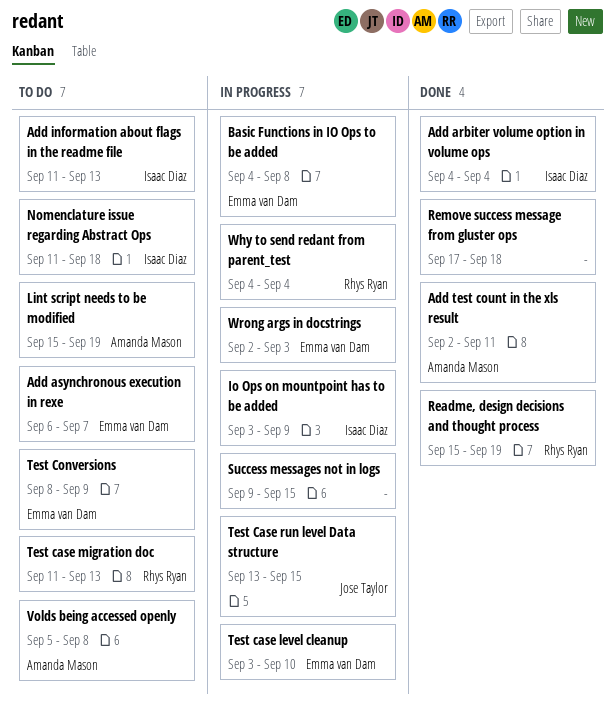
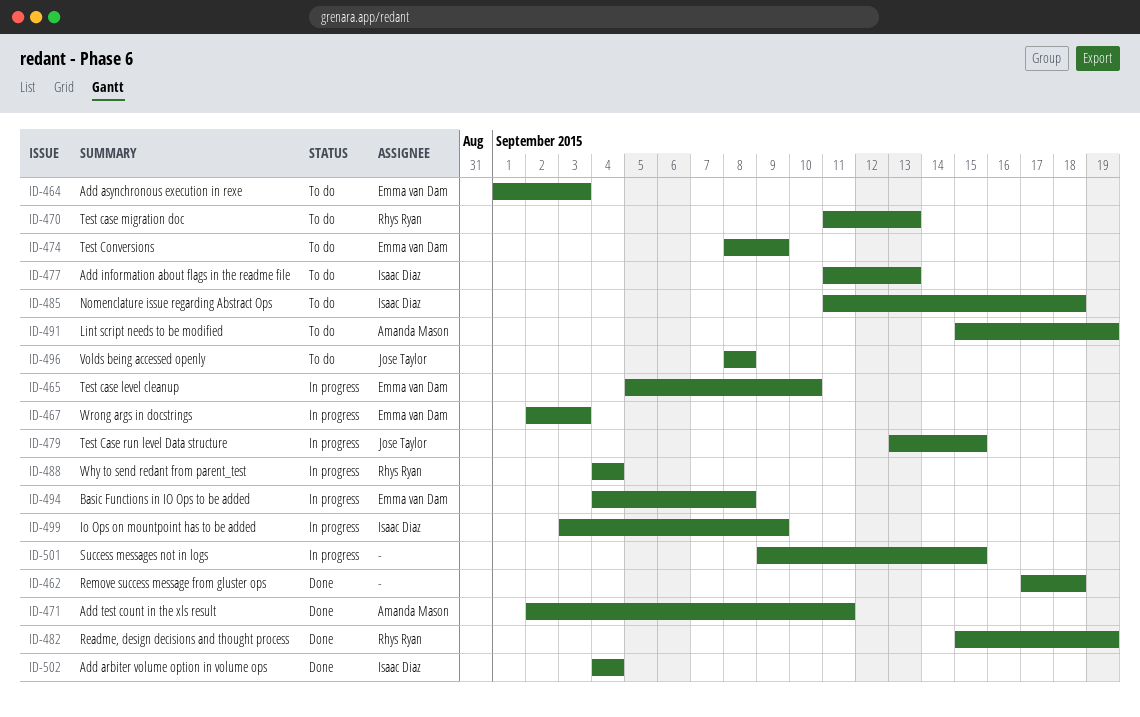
Add asynchronous execution in rexe, start: Sep 6 -> Sep 1
Add asynchronous execution in rexe, due: Sep 7 -> Sep 3
Test case level cleanup, start: Sep 3 -> Sep 5
Volds being accessed openly, owner: Amanda Mason -> Jose Taylor
Volds being accessed openly, start: Sep 5 -> Sep 8

